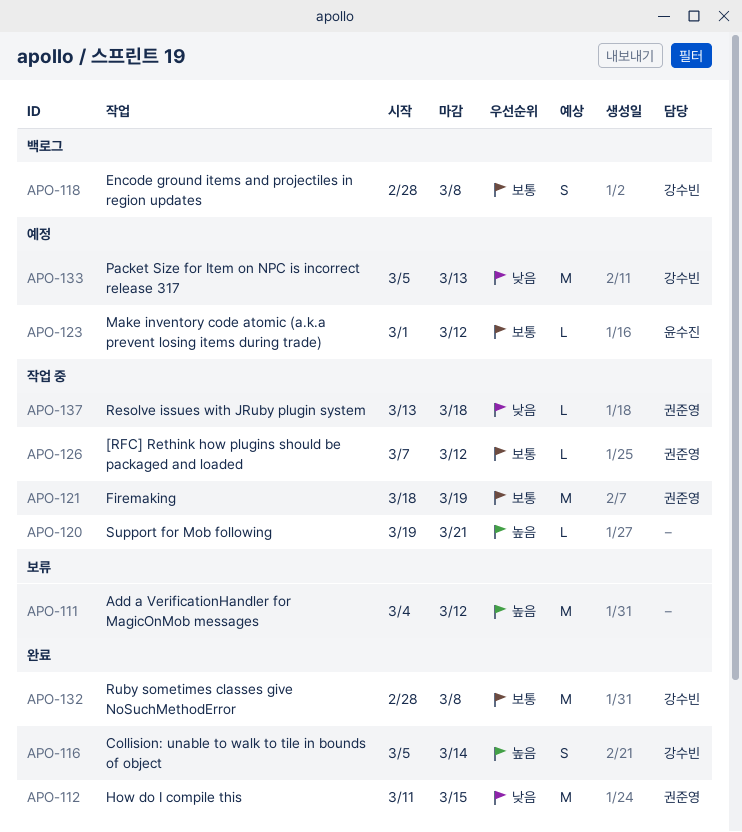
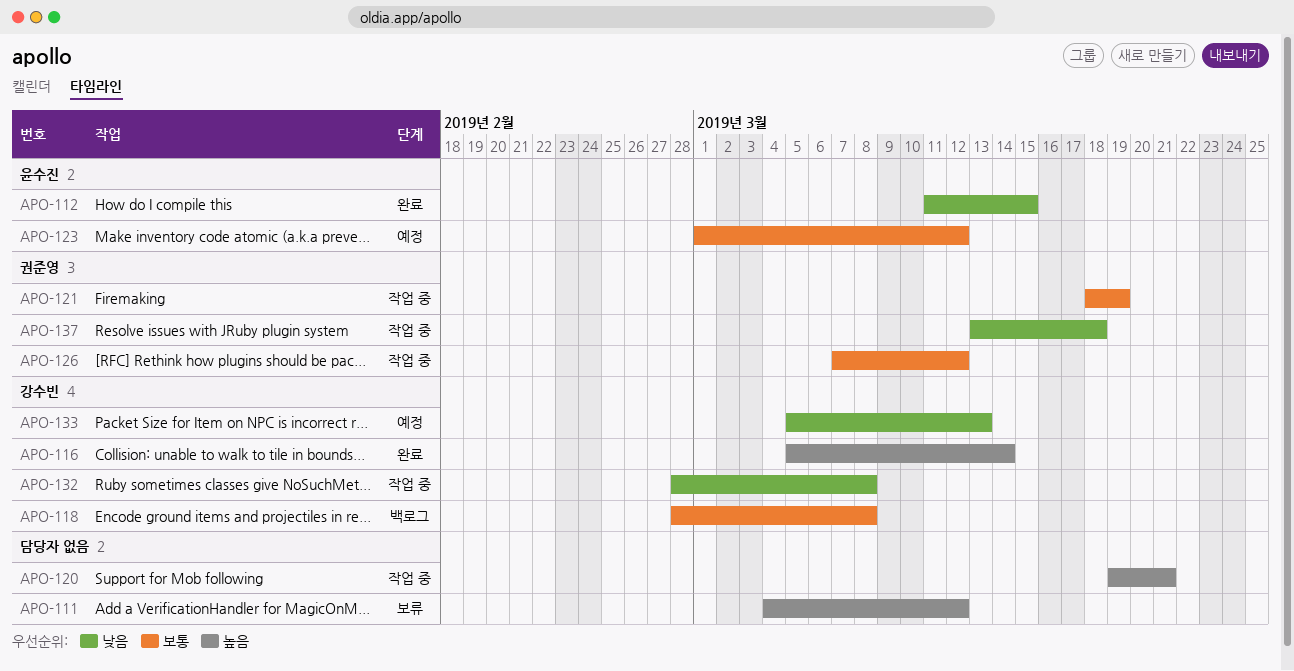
APO-112, owner: 권준영 -> 윤수진
APO-132, status: 완료 -> 작업 중
APO-132, priority: 보통 -> 낮음

